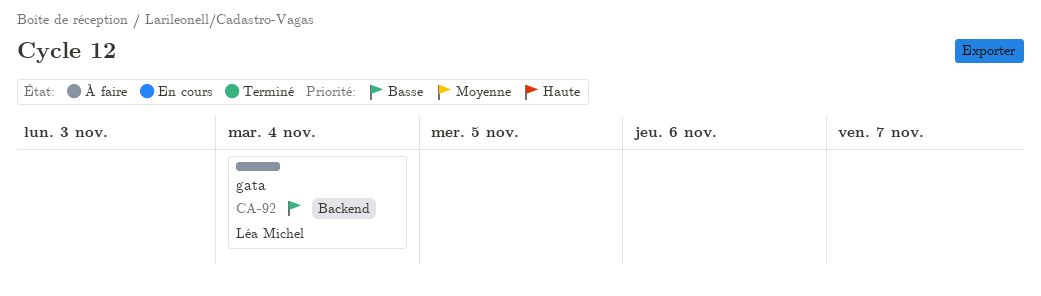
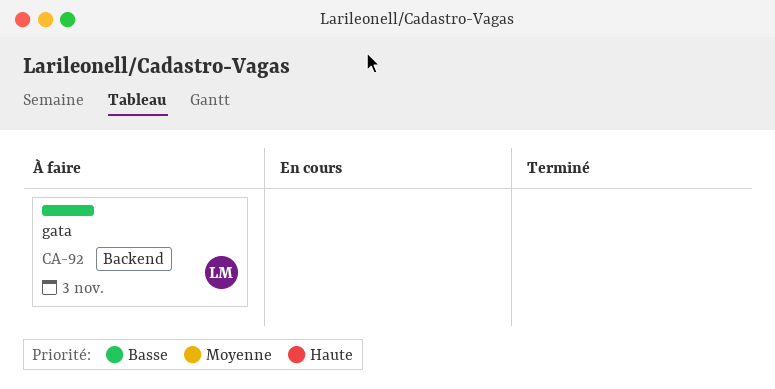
CA-92, due: Nov 4 -> Nov 3

